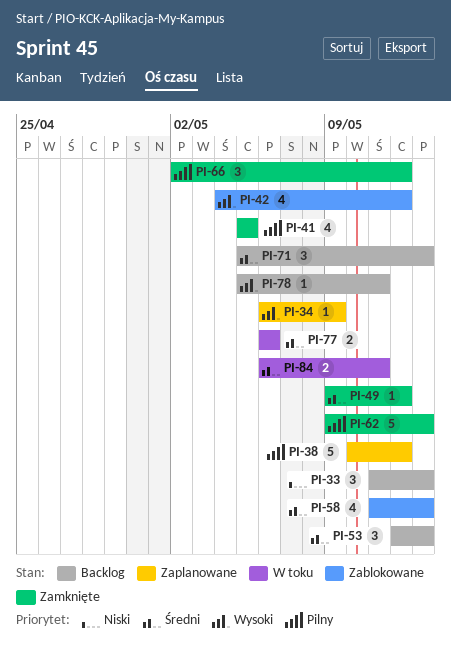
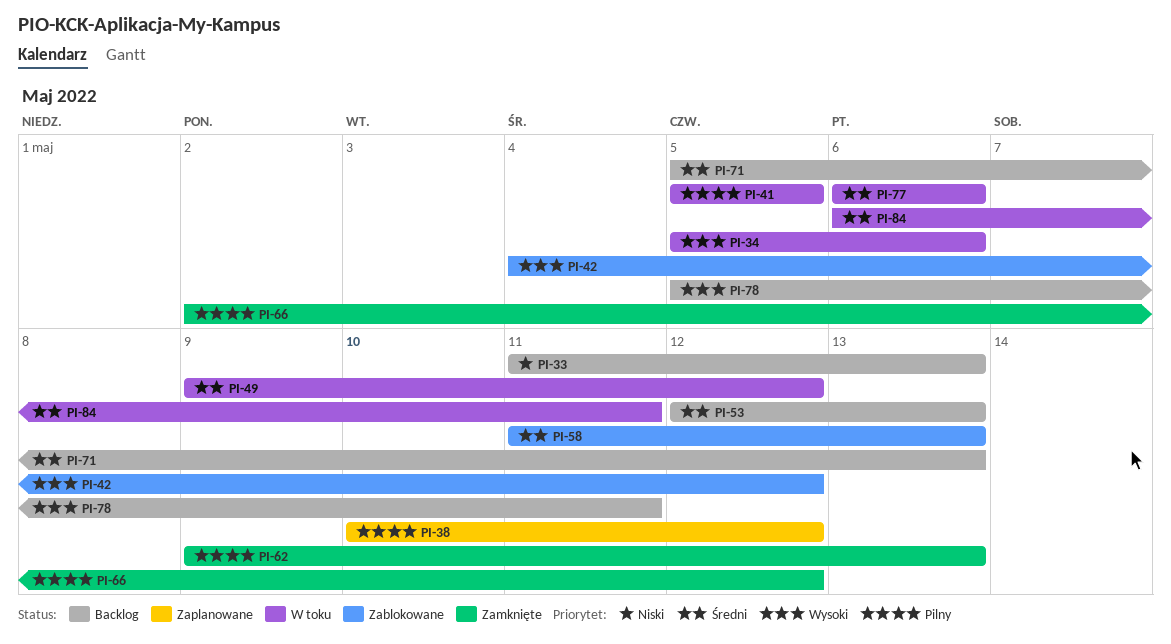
PI-34, status: Zaplanowane -> W toku
PI-34, start: May 6 -> May 5
PI-34, due: May 9 -> May 6
PI-41, status: Zamknięte -> W toku
PI-49, status: Zamknięte -> W toku

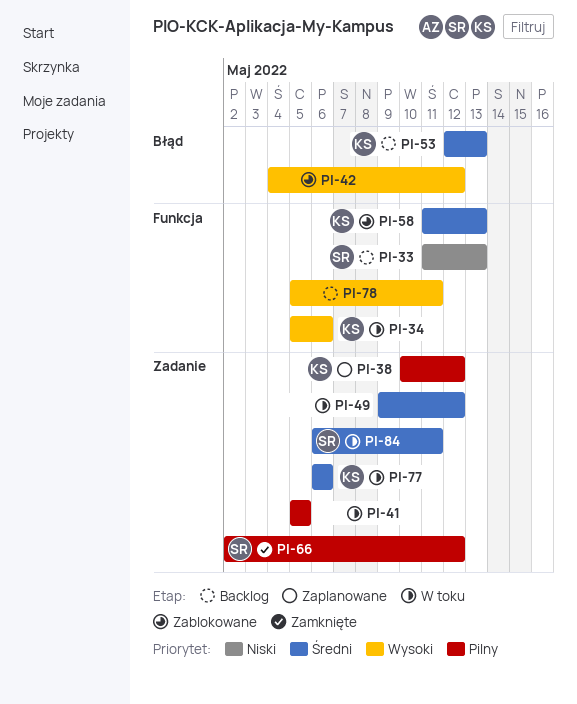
PI-62: present -> none
PI-71: present -> none

